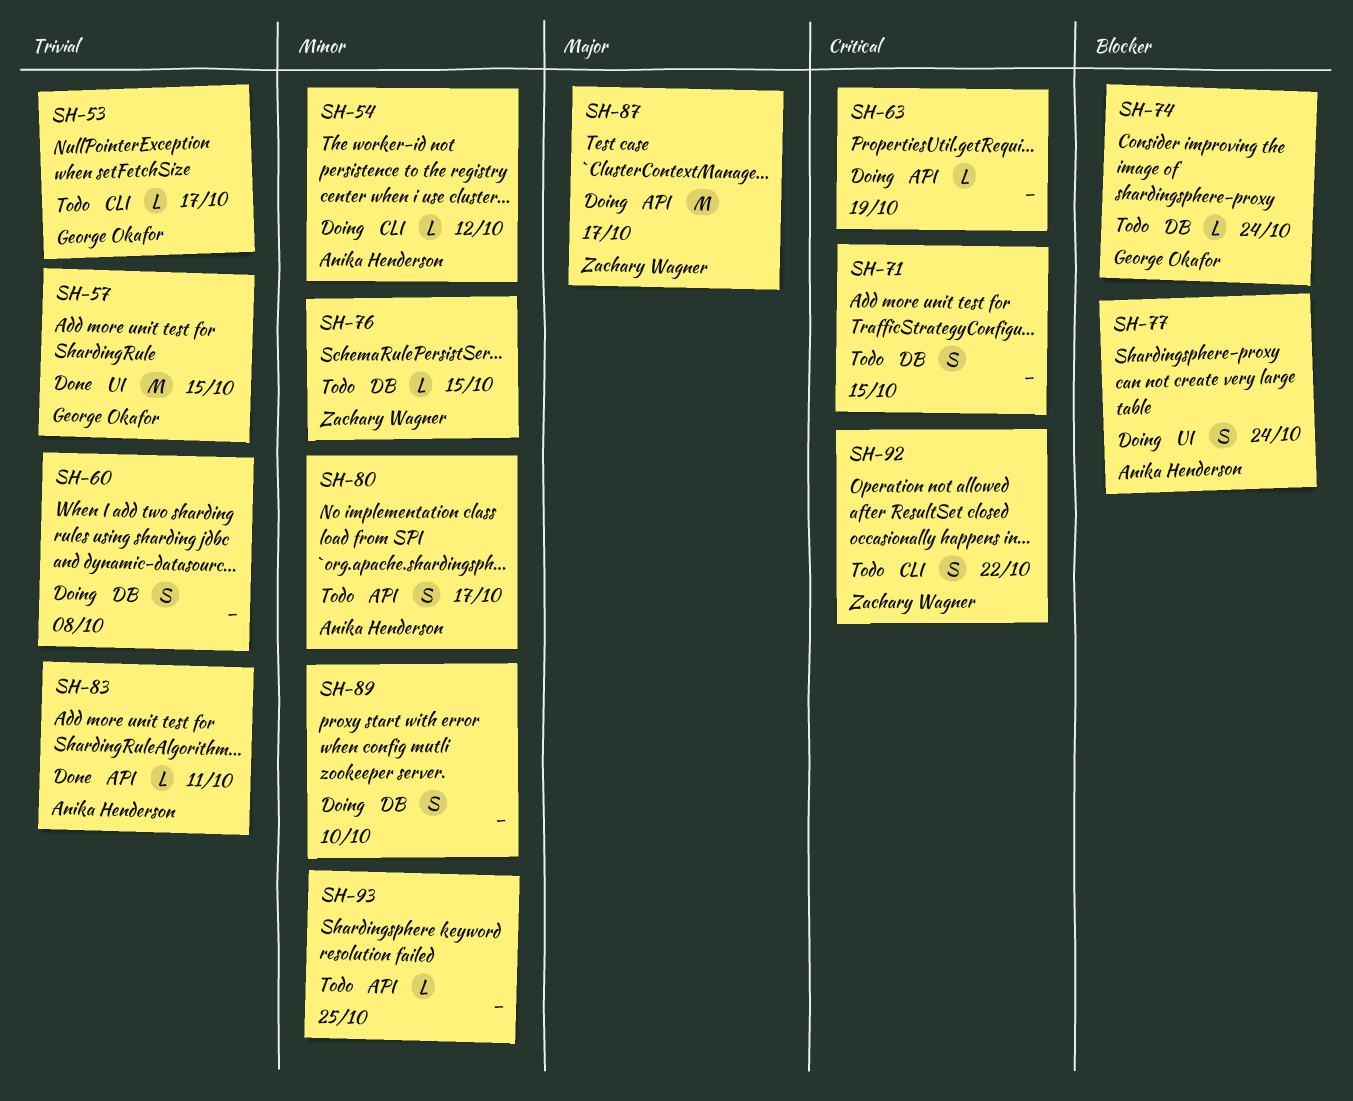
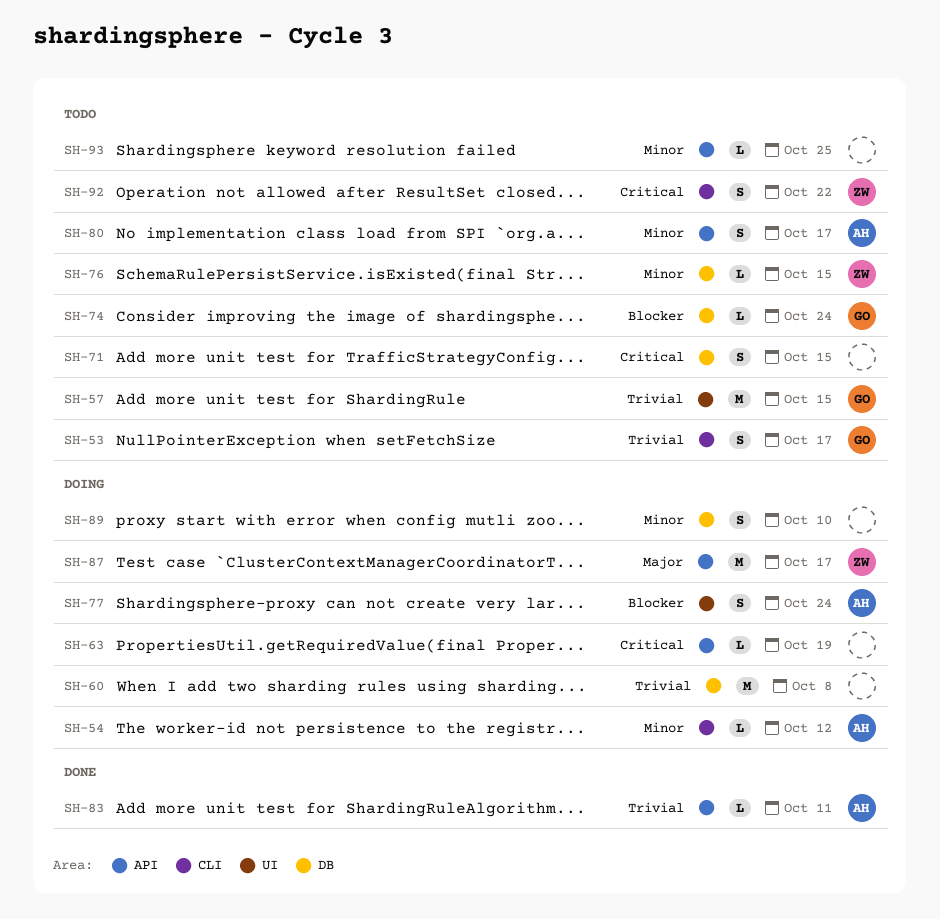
SH-53, estimate: L -> S
SH-57, status: Done -> Todo
SH-60, estimate: S -> M

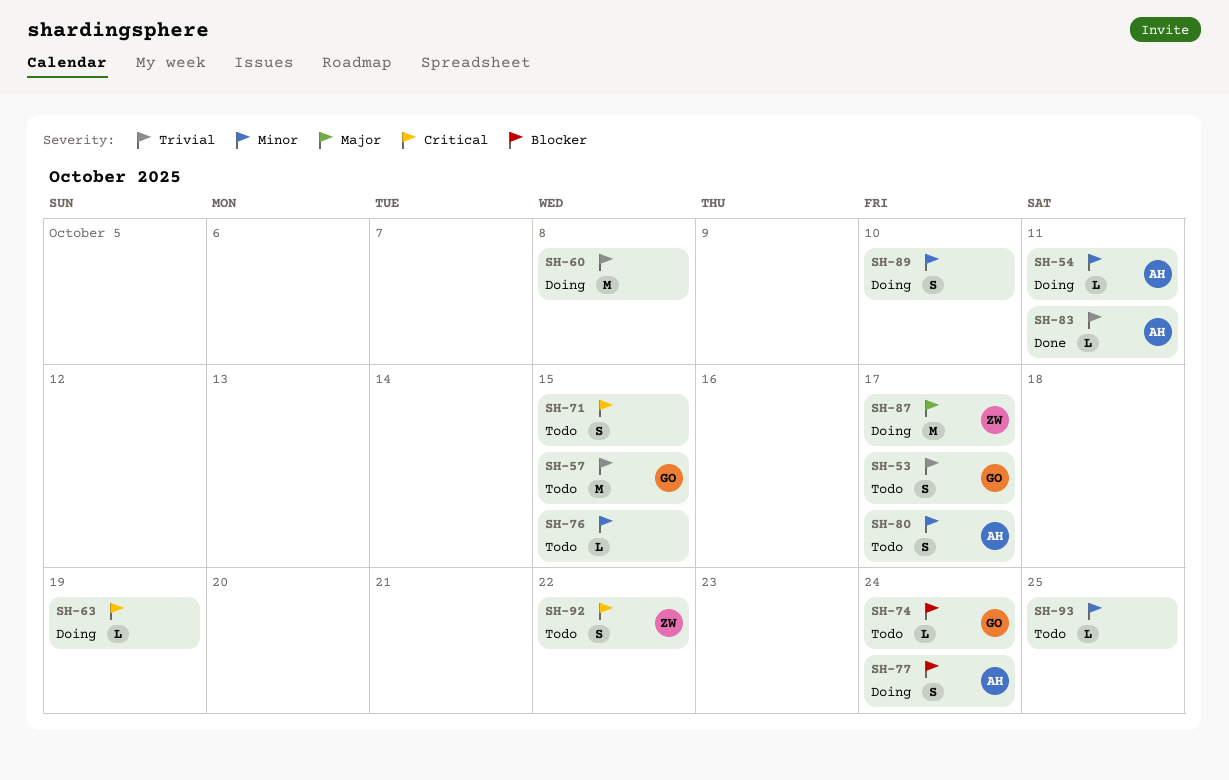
SH-54, due: Oct 12 -> Oct 11
SH-76, owner: ZW -> none

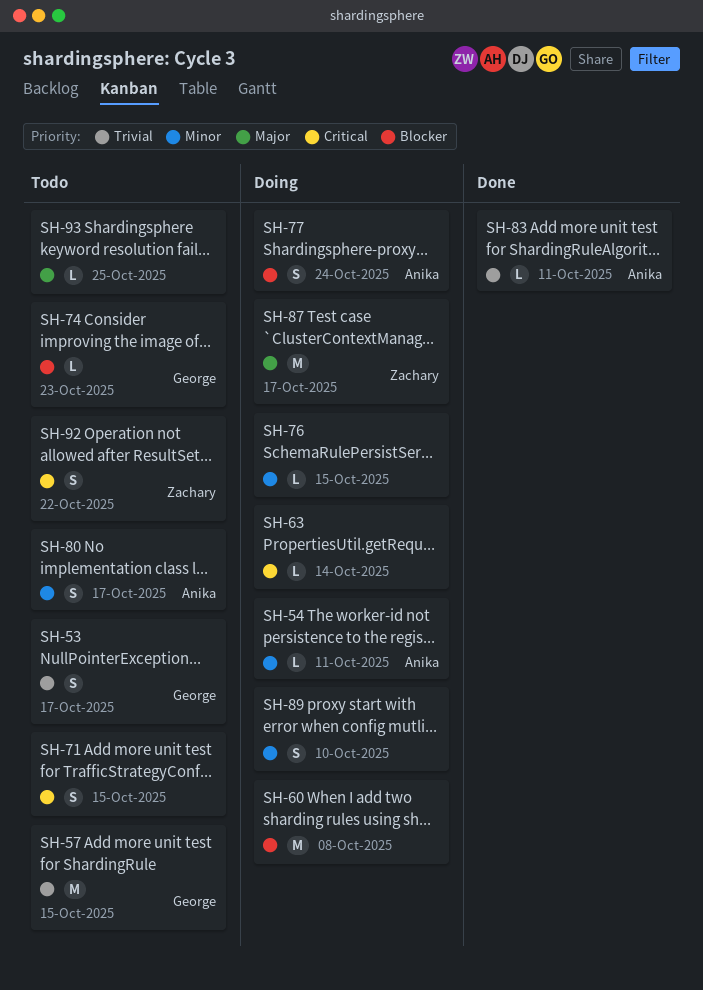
SH-60, priority: Trivial -> Blocker
SH-63, due: Oct 19 -> Oct 14
SH-74, due: Oct 24 -> Oct 23
SH-76, status: Todo -> Doing
SH-93, priority: Minor -> Major

